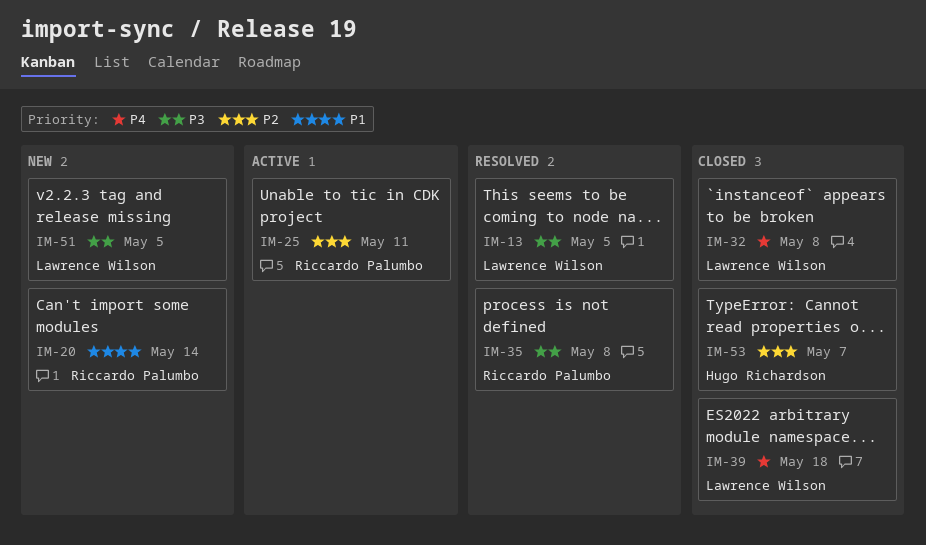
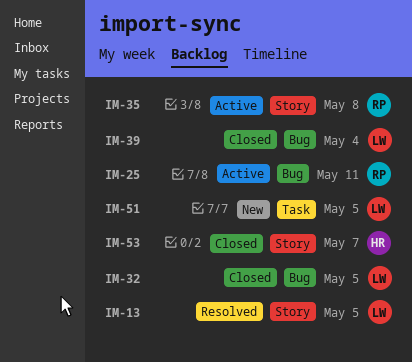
IM-20: present -> none
IM-32, due: May 8 -> May 5
IM-35, status: Resolved -> Active
IM-39, due: May 18 -> May 4

